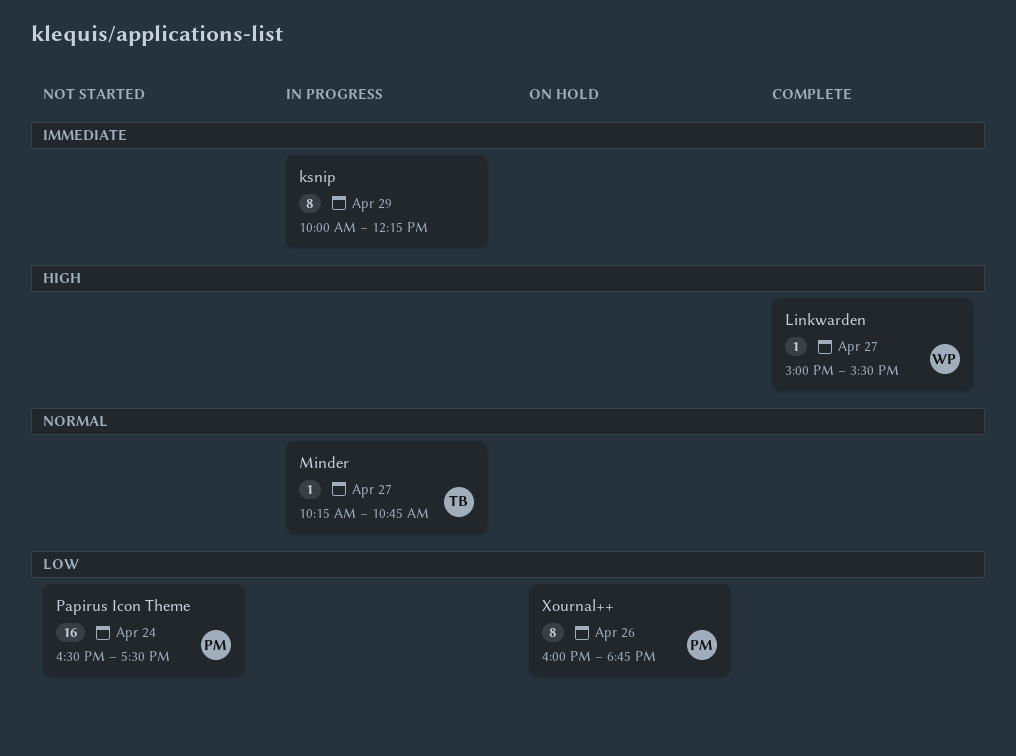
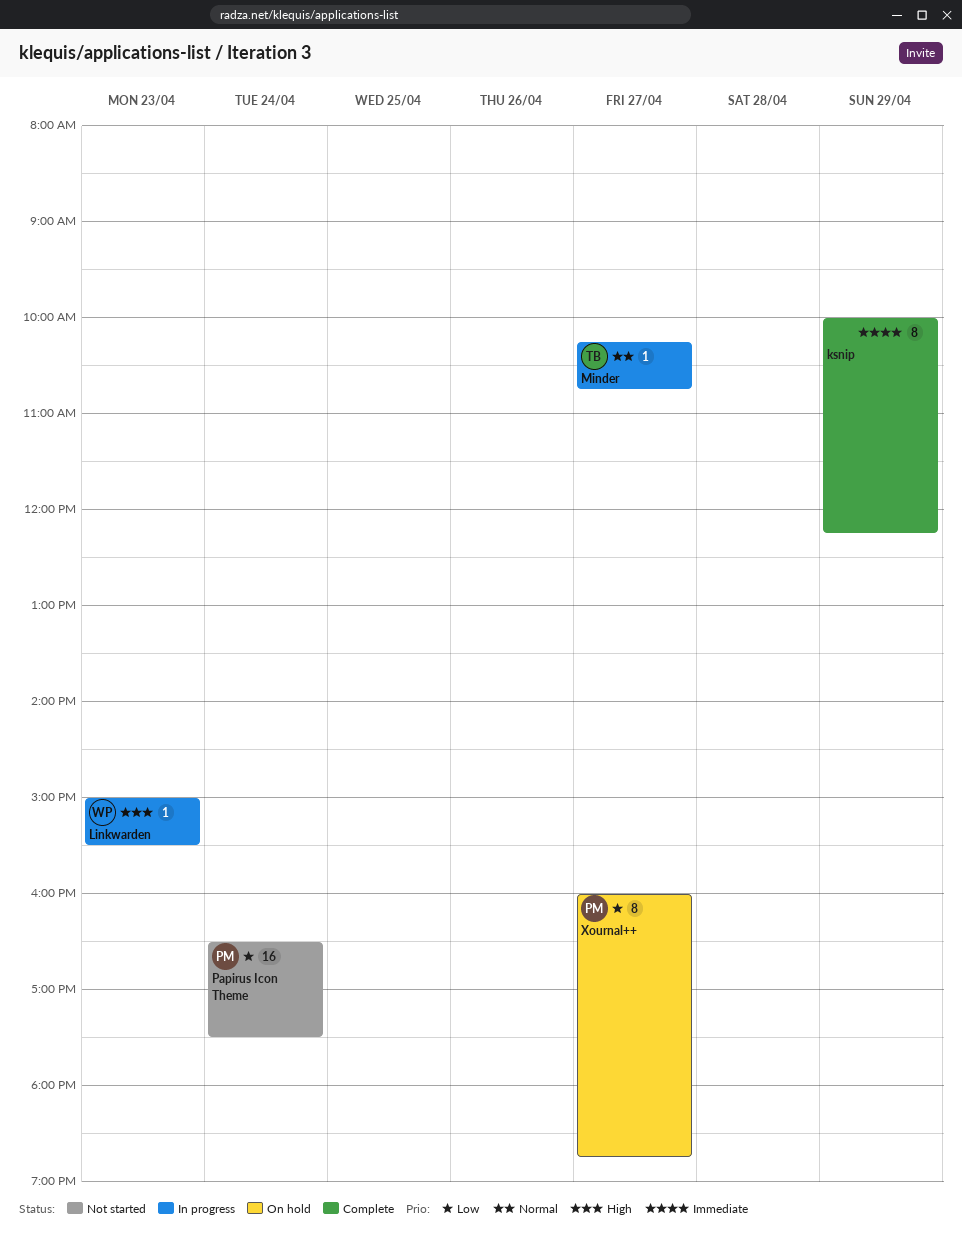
ksnip, status: In progress -> Complete
Linkwarden, status: Complete -> In progress
Linkwarden, day: Apr 27 -> Apr 23
Xournal++, day: Apr 26 -> Apr 27

